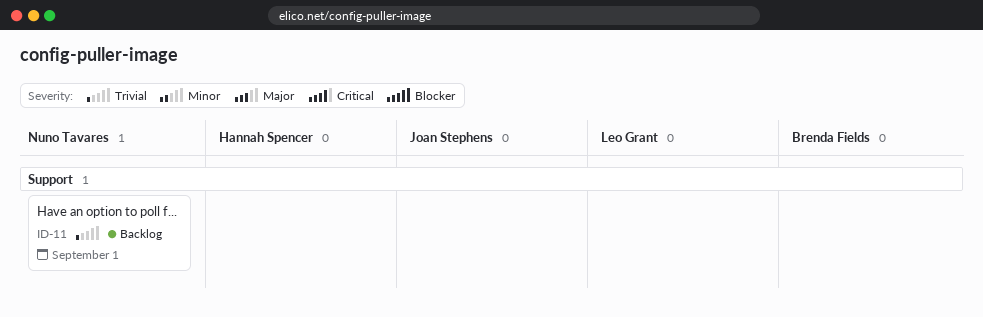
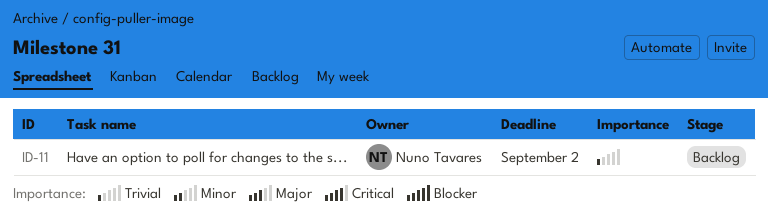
ID-11, due: Sep 1 -> Sep 2

